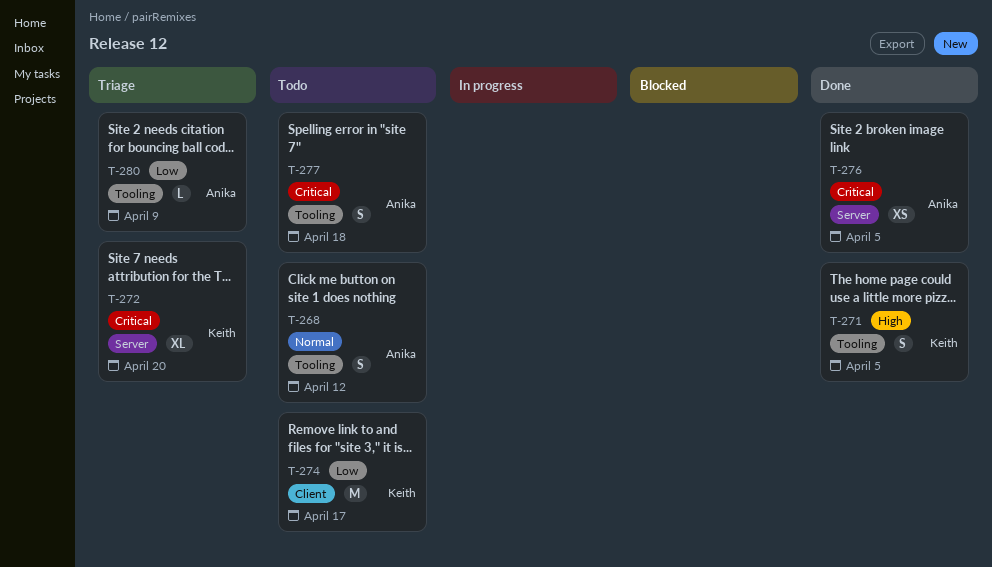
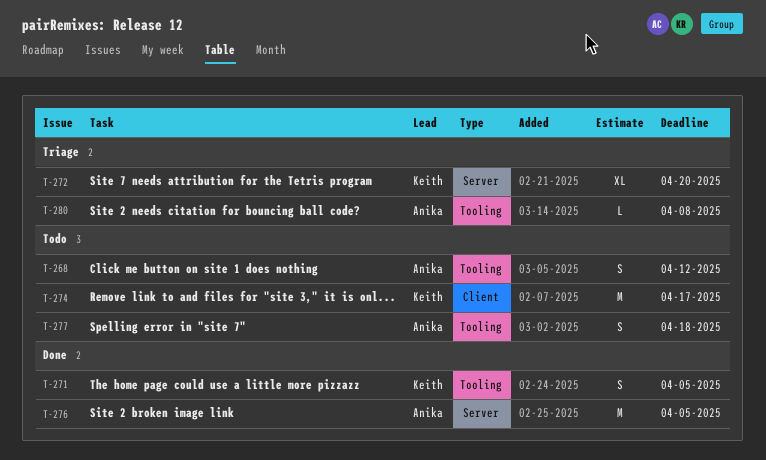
T-276, estimate: XS -> M
T-280, due: Apr 9 -> Apr 8

